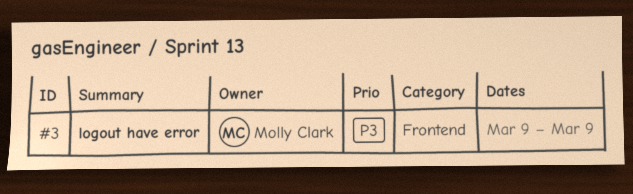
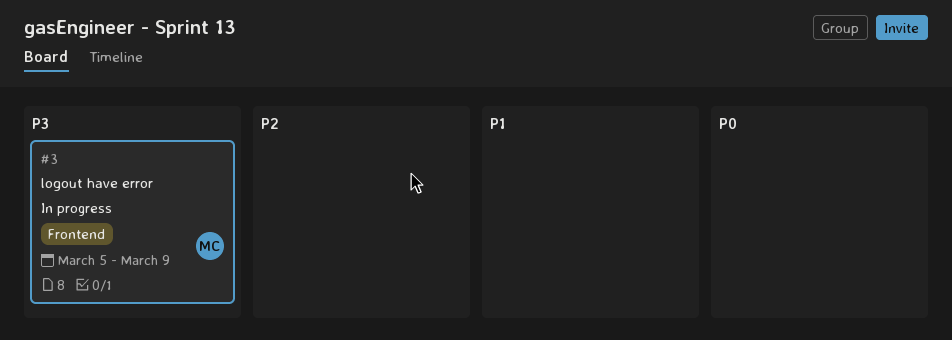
#3, start: Mar 9 -> Mar 5

